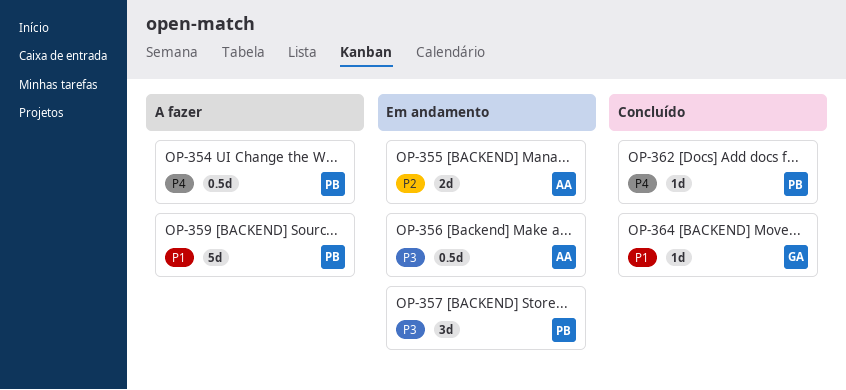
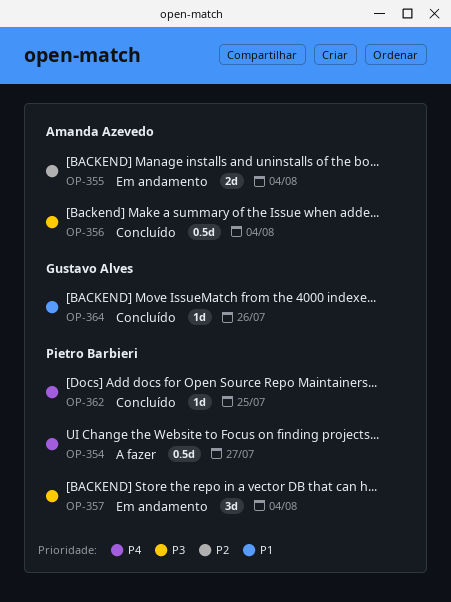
OP-356, status: Em andamento -> Concluído
OP-359: present -> none

